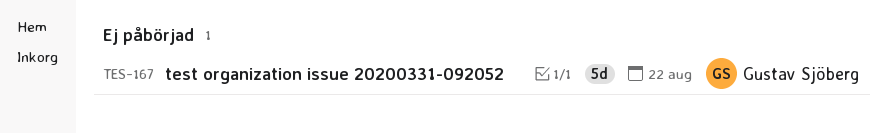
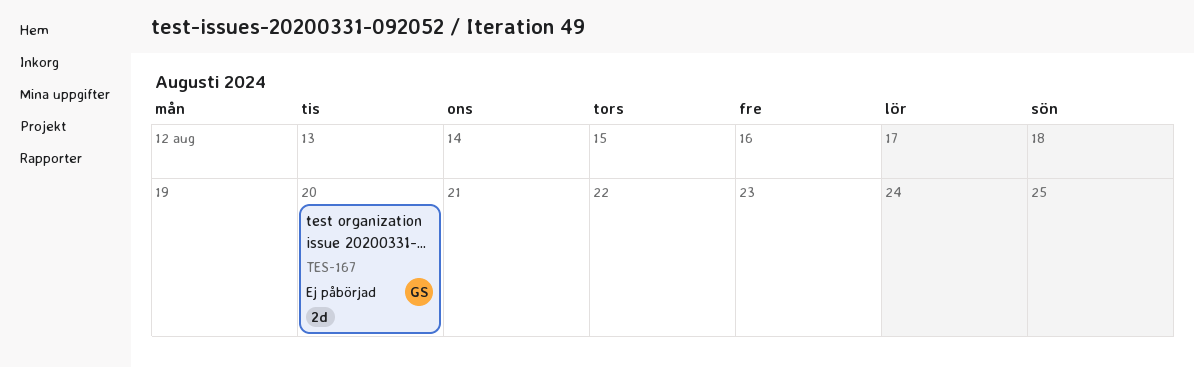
TES-167, estimate: 5d -> 2d
TES-167, due: Aug 22 -> Aug 20

